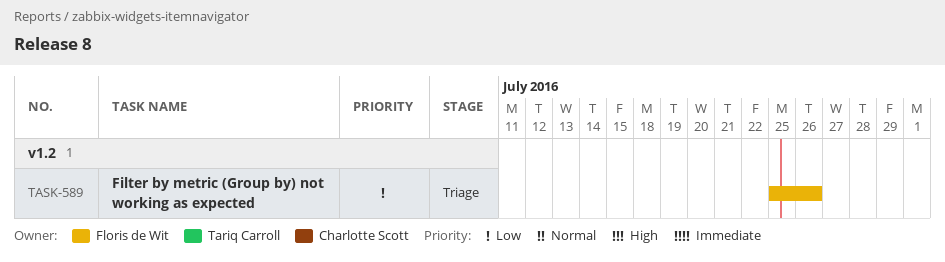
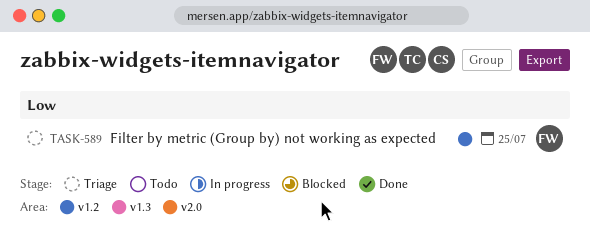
TASK-589, due: Jul 26 -> Jul 25

